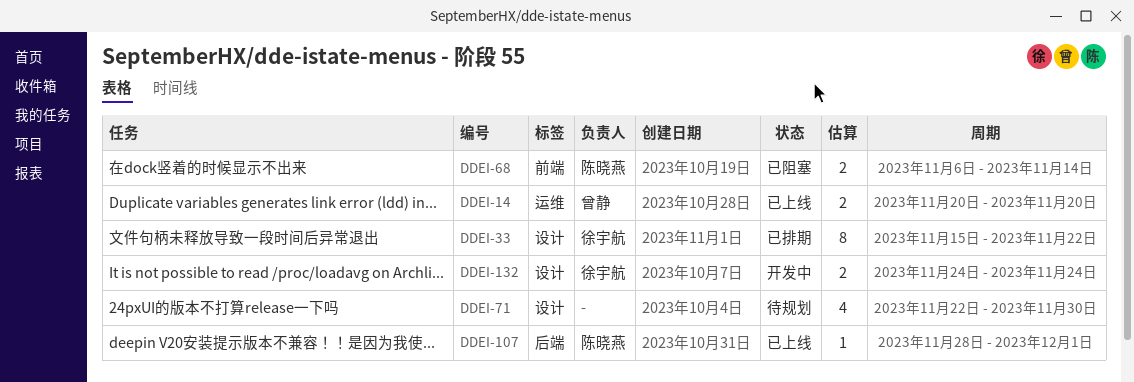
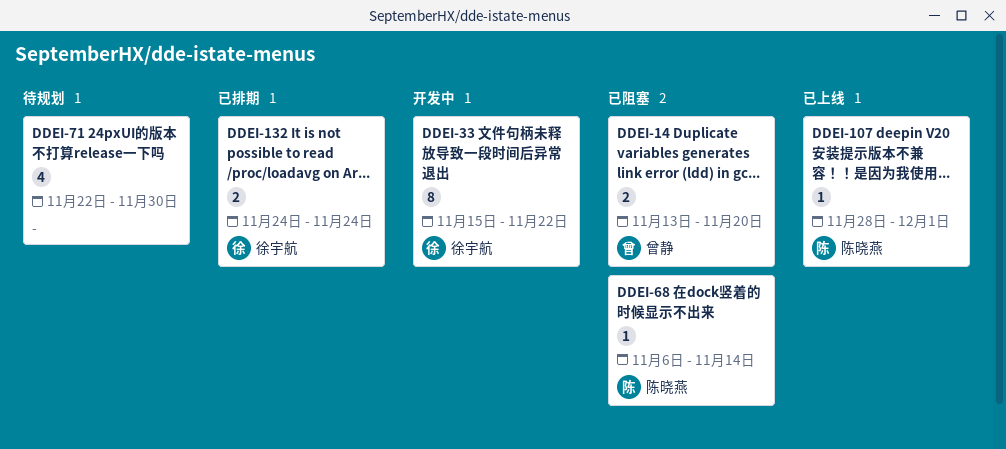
DDEI-14, status: 已上线 -> 已阻塞
DDEI-14, start: Nov 20 -> Nov 13
DDEI-33, status: 已排期 -> 开发中
DDEI-68, estimate: 2 -> 1
DDEI-132, status: 开发中 -> 已排期

